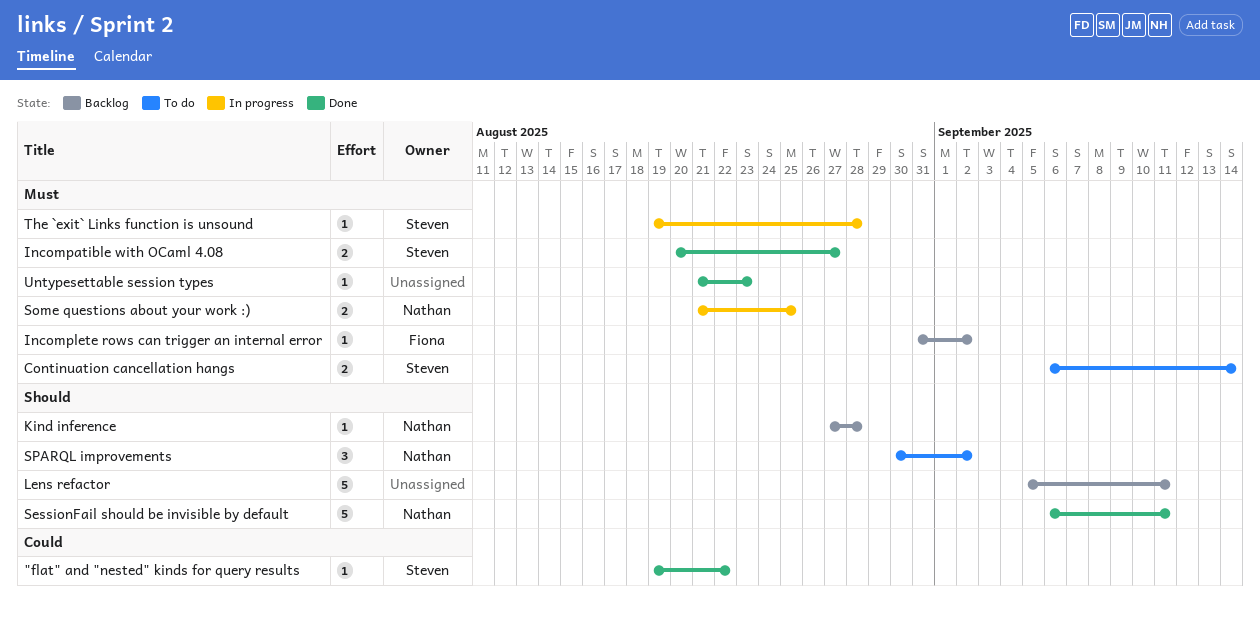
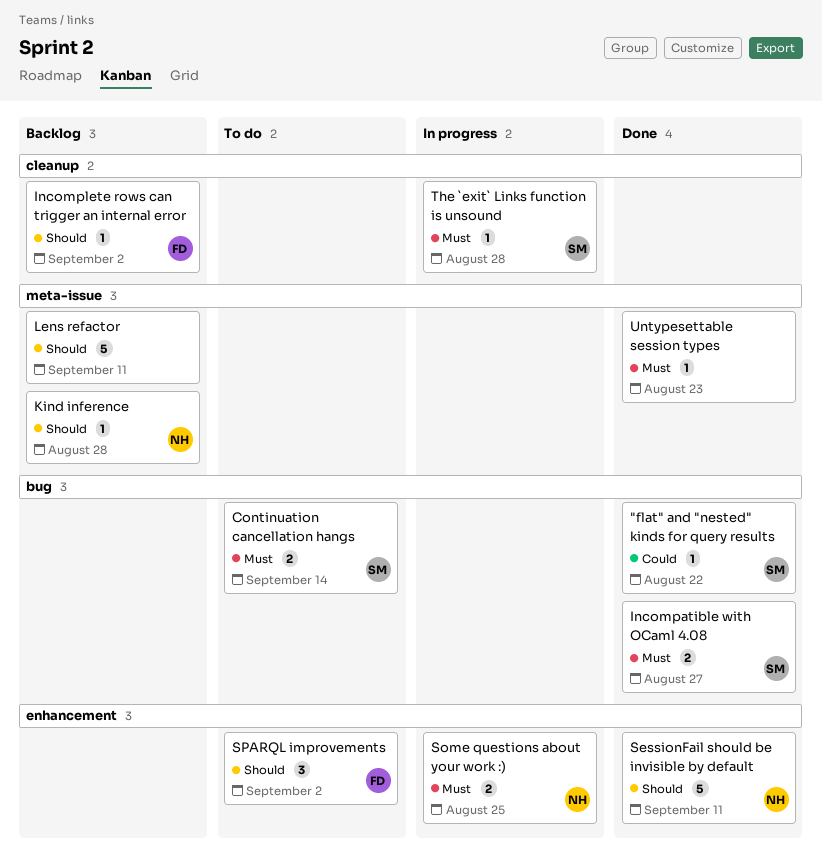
Incomplete rows can trigger an internal error, priority: Must -> Should
SPARQL improvements, owner: Nathan -> Fiona

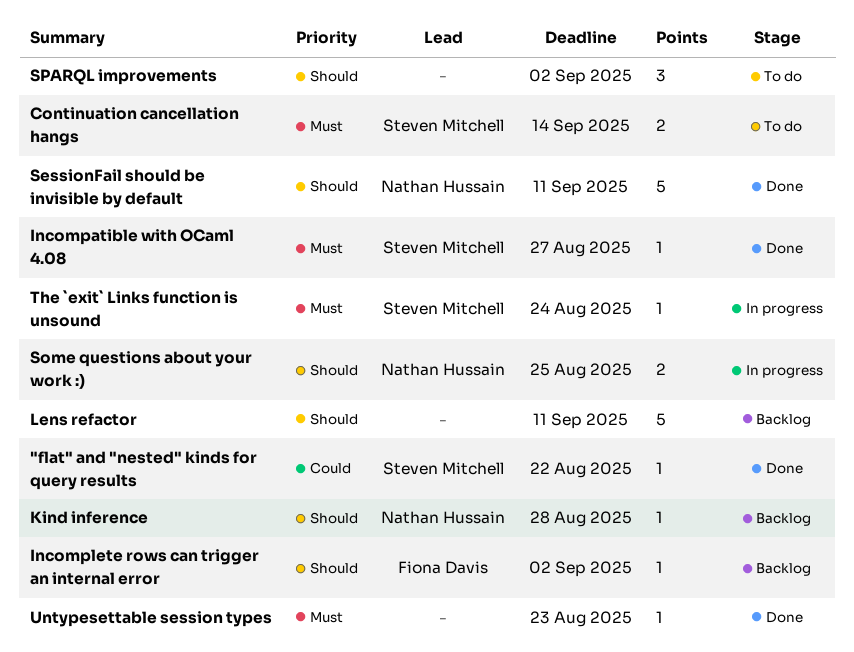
Incompatible with OCaml 4.08, estimate: 2 -> 1
Some questions about your work :), priority: Must -> Should
SPARQL improvements, owner: Fiona Davis -> none
The `exit` Links function is unsound, due: Aug 28 -> Aug 24

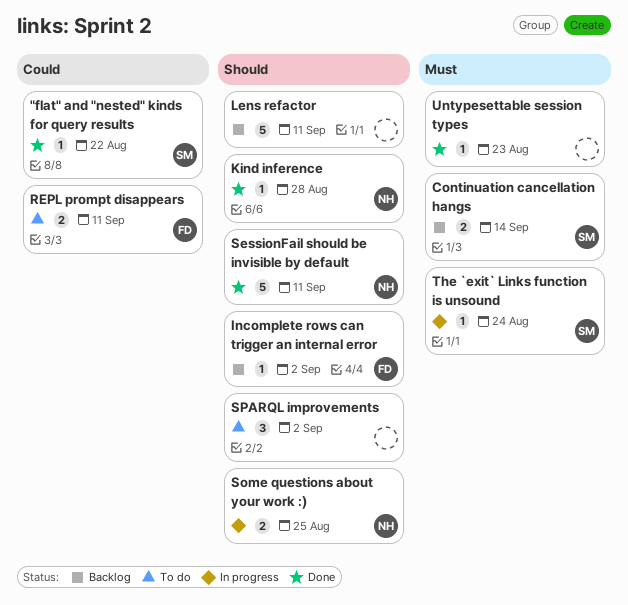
Continuation cancellation hangs, status: To do -> Backlog
Incompatible with OCaml 4.08: present -> none
Kind inference, status: Backlog -> Done
REPL prompt disappears: none -> present

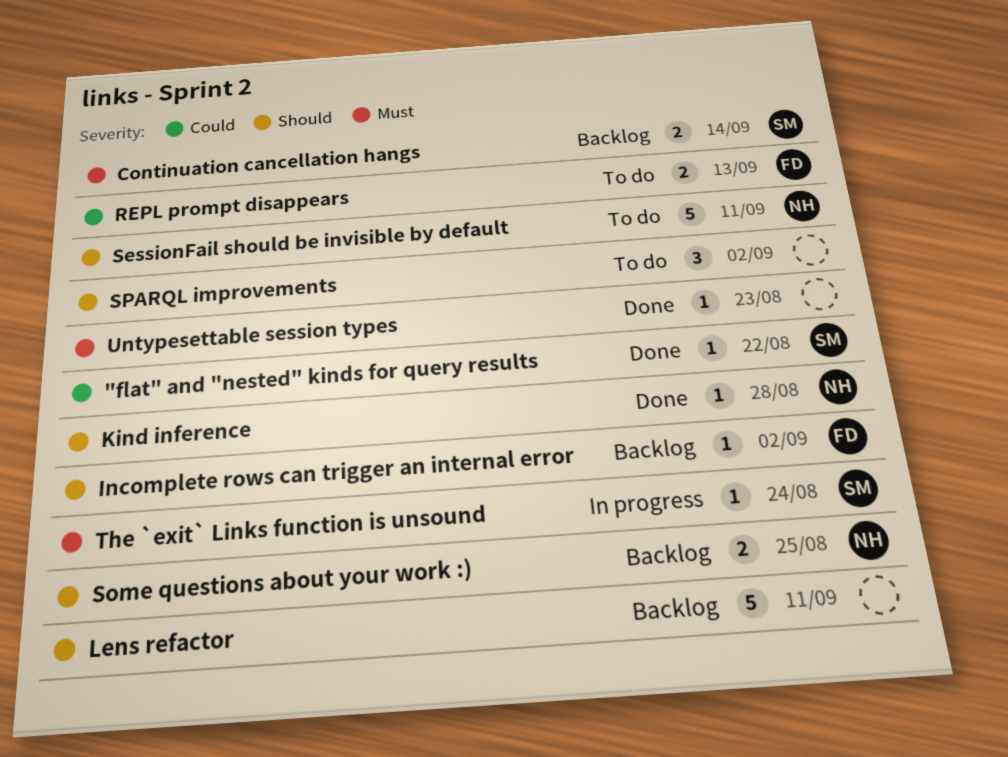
REPL prompt disappears, due: Sep 11 -> Sep 13
SessionFail should be invisible by default, status: Done -> To do
Some questions about your work :), status: In progress -> Backlog

